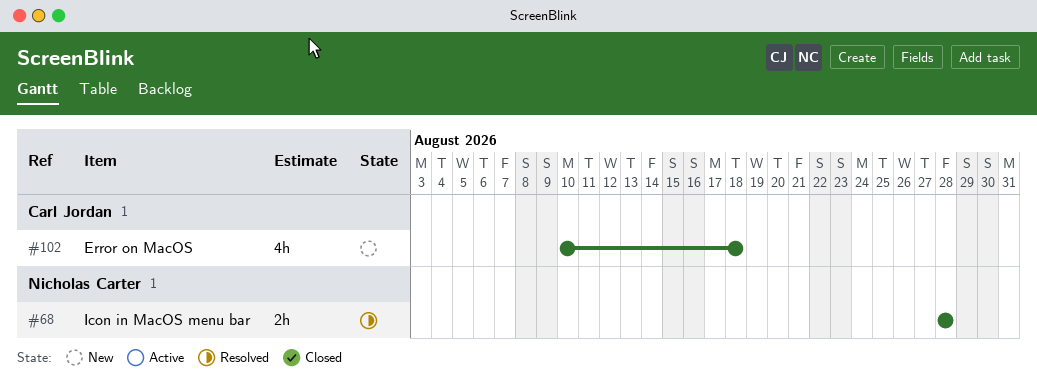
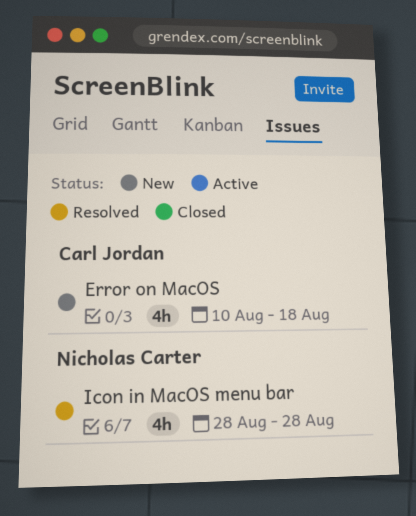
Icon in MacOS menu bar, estimate: 2h -> 4h

